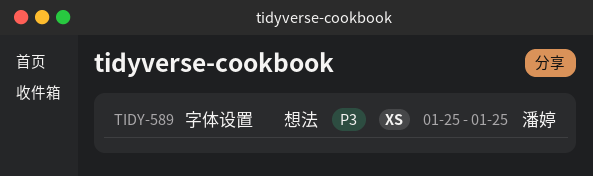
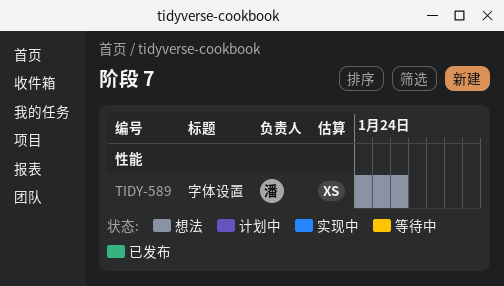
TIDY-589, start: Jan 25 -> Jan 24
TIDY-589, due: Jan 25 -> Jan 26

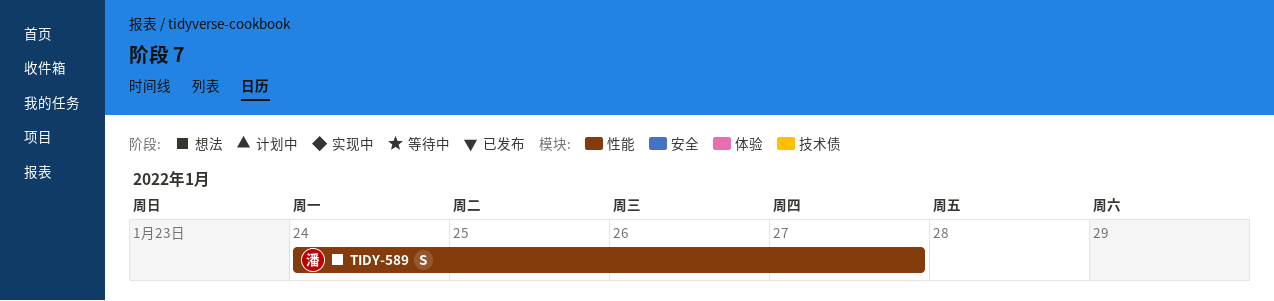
TIDY-589, estimate: XS -> S
TIDY-589, due: Jan 26 -> Jan 27

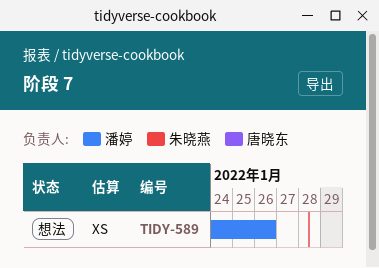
TIDY-589, estimate: S -> XS
TIDY-589, due: Jan 27 -> Jan 26

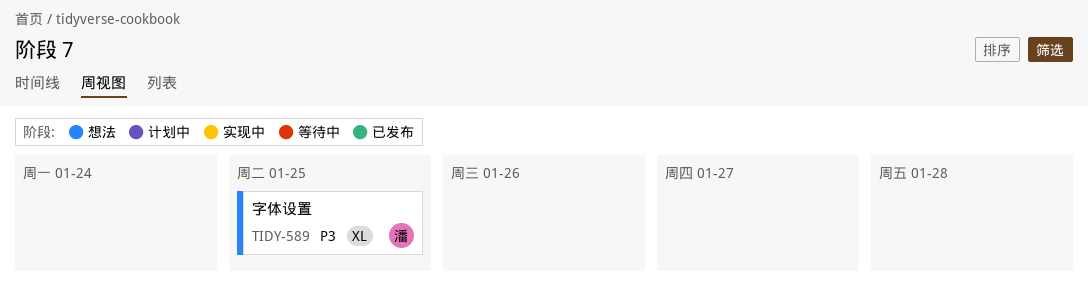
TIDY-589, estimate: XS -> XL
TIDY-589, due: Jan 26 -> Jan 25

